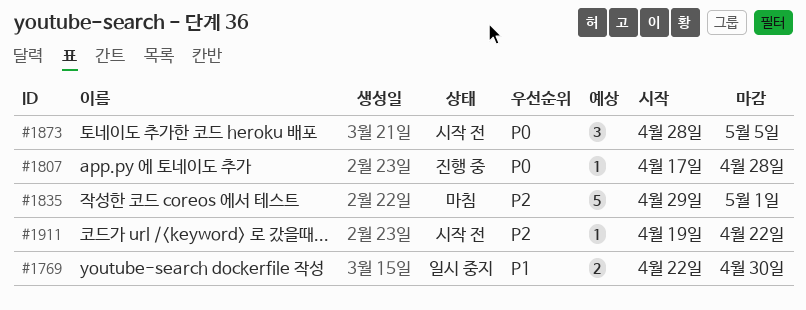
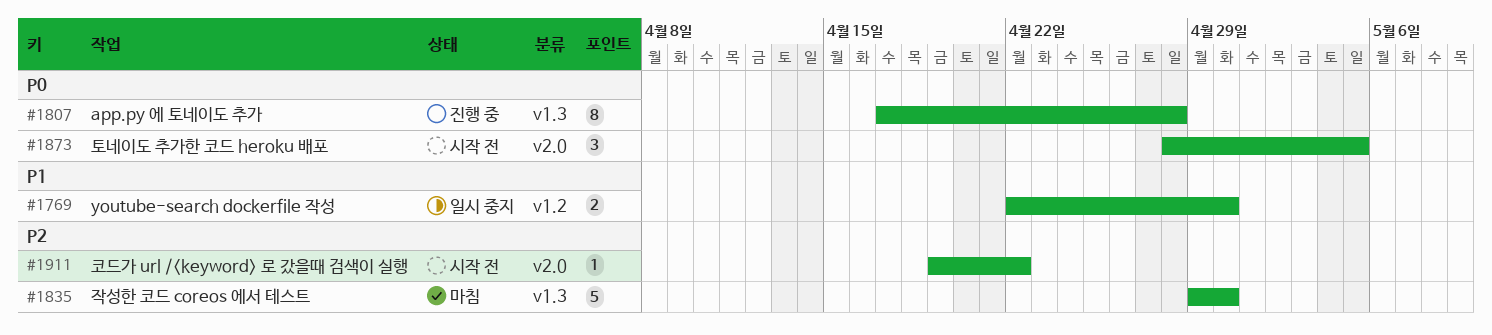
#1807, estimate: 1 -> 8
#1835, due: May 1 -> Apr 30

